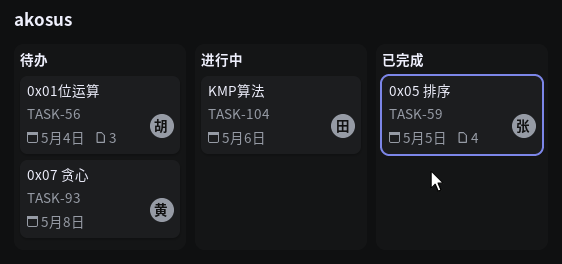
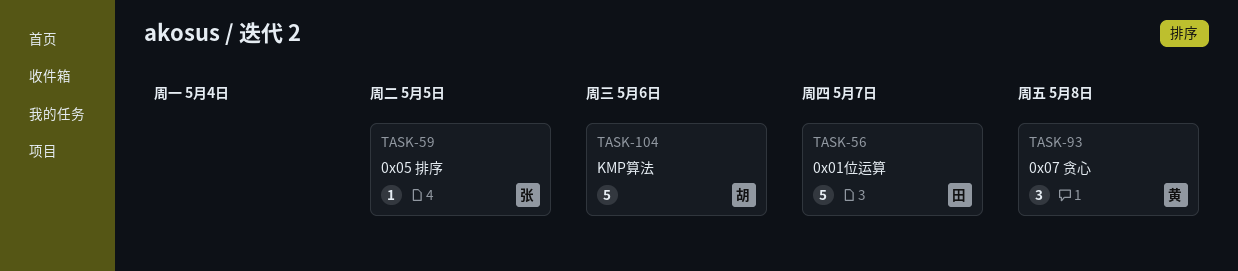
TASK-56, owner: 胡 -> 田
TASK-56, due: May 4 -> May 7
TASK-104, owner: 田 -> 胡

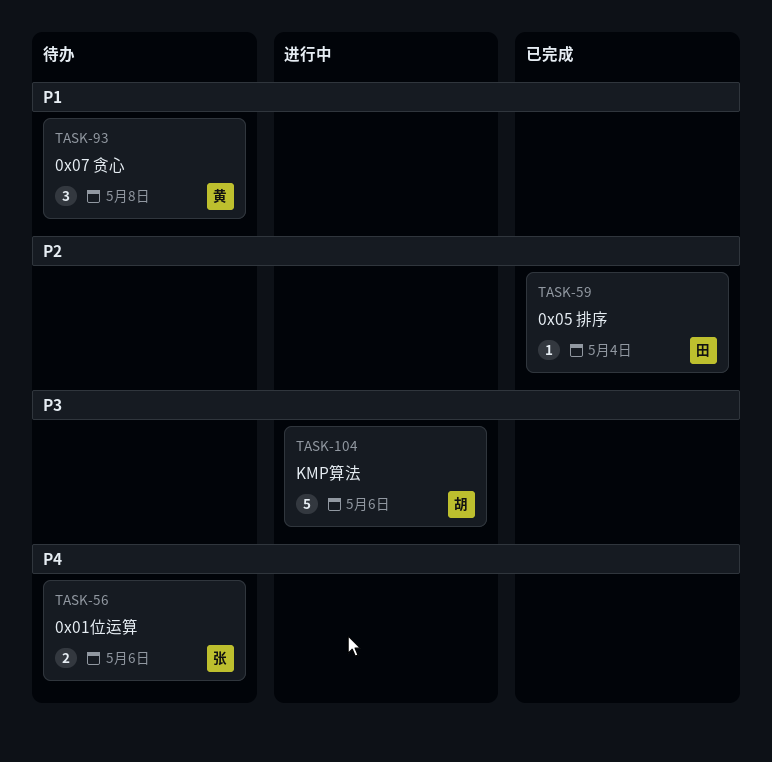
TASK-56, owner: 田 -> 张
TASK-56, estimate: 5 -> 2
TASK-56, due: May 7 -> May 6
TASK-59, owner: 张 -> 田
TASK-59, due: May 5 -> May 4

